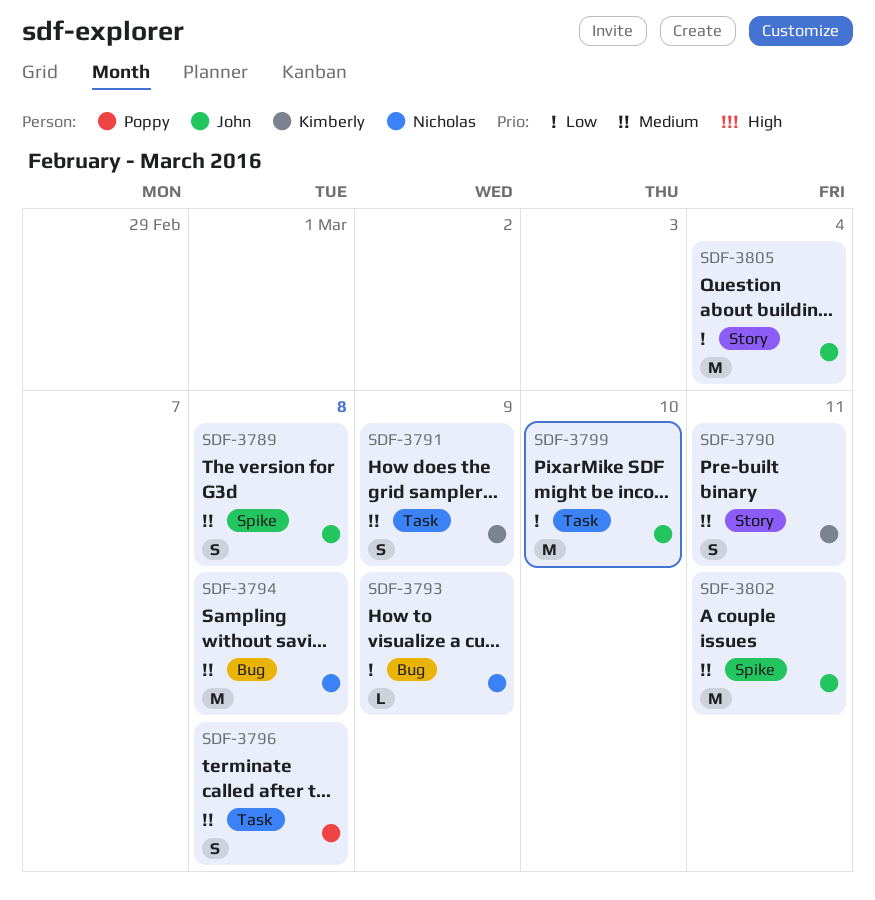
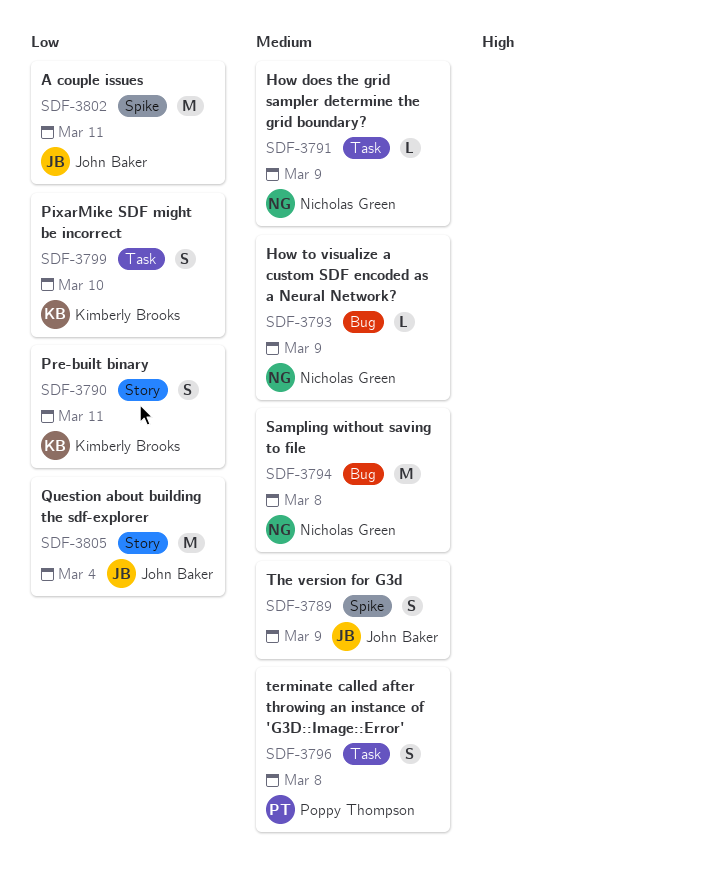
SDF-3789, due: Mar 8 -> Mar 9
SDF-3790, priority: Medium -> Low
SDF-3791, owner: Kimberly Brooks -> Nicholas Green
SDF-3791, estimate: S -> L
SDF-3793, priority: Low -> Medium
SDF-3799, owner: John Baker -> Kimberly Brooks
SDF-3799, estimate: M -> S
SDF-3802, priority: Medium -> Low

